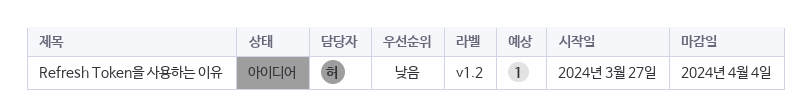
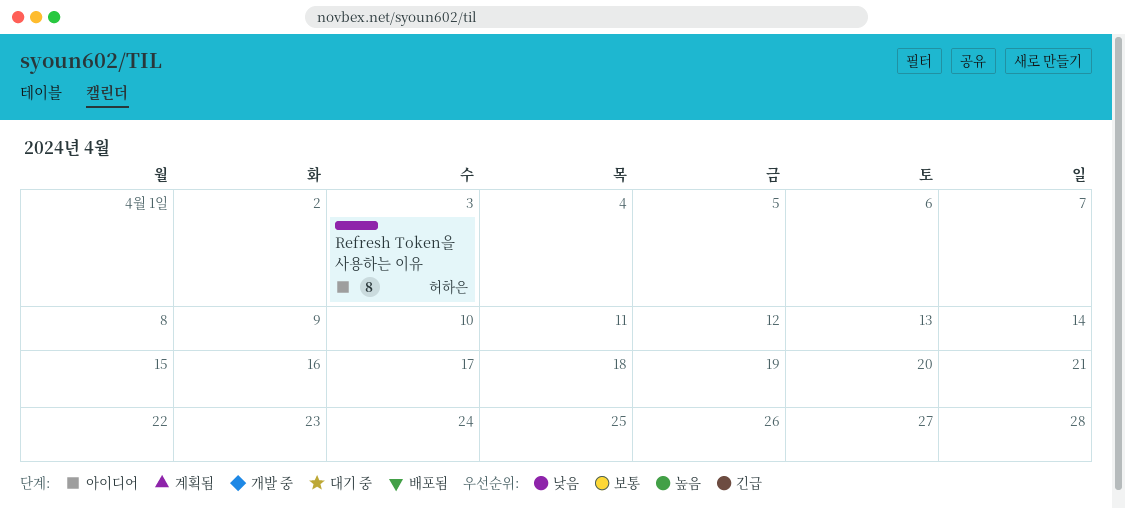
Refresh Token을 사용하는 이유, estimate: 1 -> 8
Refresh Token을 사용하는 이유, due: Apr 4 -> Apr 3

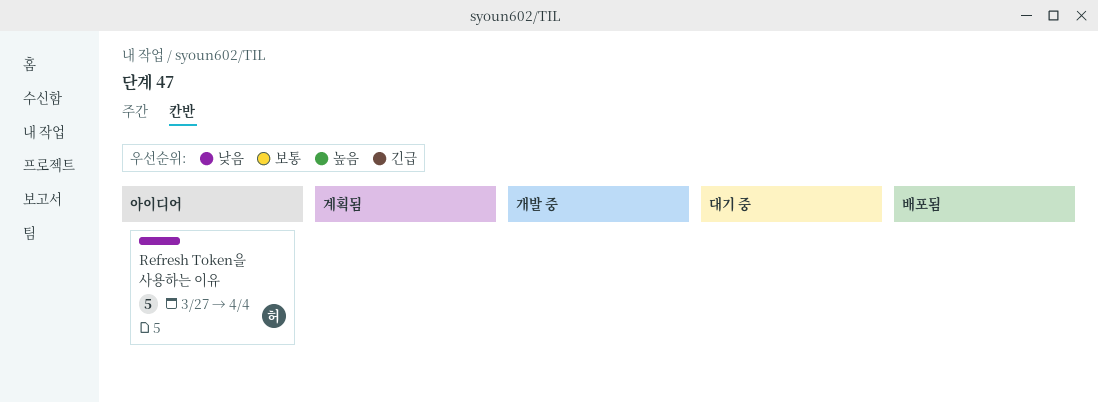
Refresh Token을 사용하는 이유, estimate: 8 -> 5
Refresh Token을 사용하는 이유, due: Apr 3 -> Apr 4

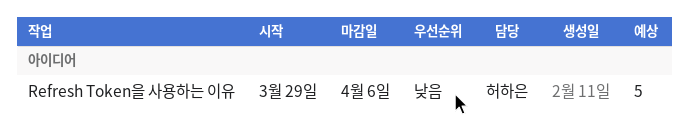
Refresh Token을 사용하는 이유, start: Mar 27 -> Mar 29
Refresh Token을 사용하는 이유, due: Apr 4 -> Apr 6

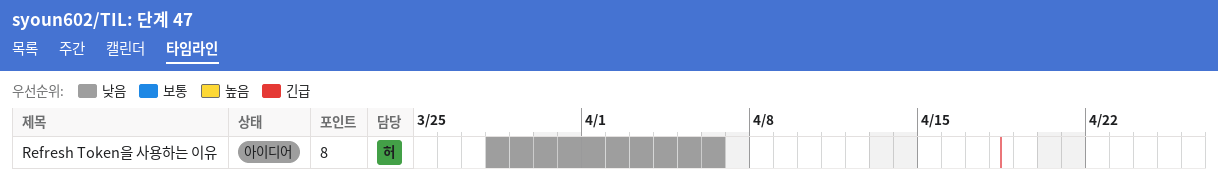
Refresh Token을 사용하는 이유, estimate: 5 -> 8
Refresh Token을 사용하는 이유, start: Mar 29 -> Mar 28

